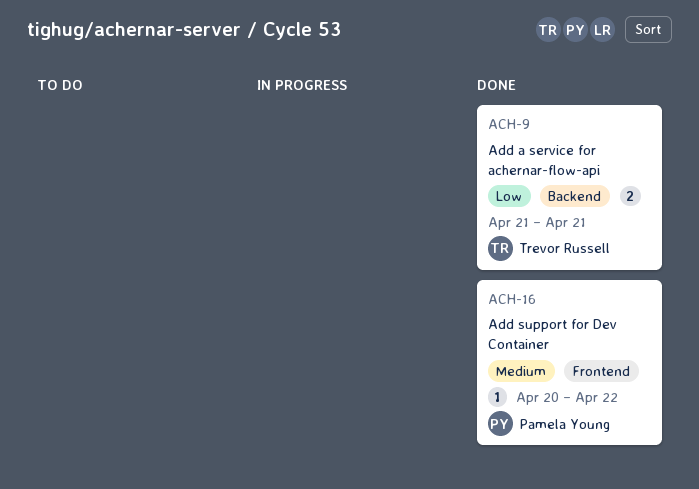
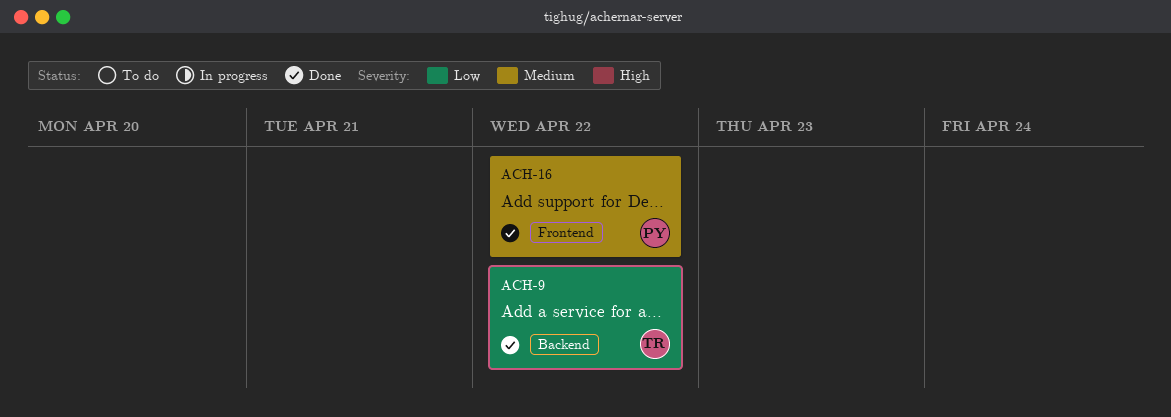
ACH-9, due: Apr 21 -> Apr 22

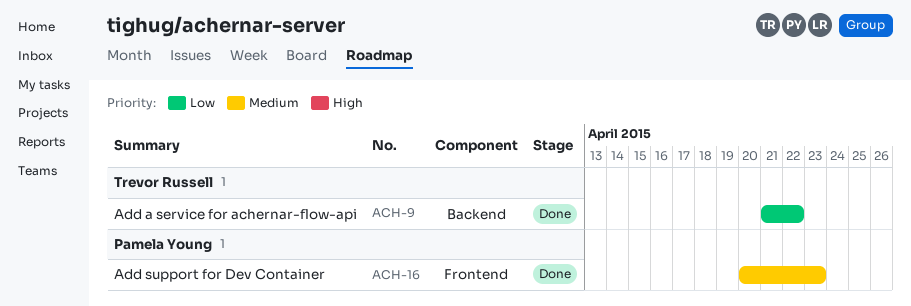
ACH-16, due: Apr 22 -> Apr 23

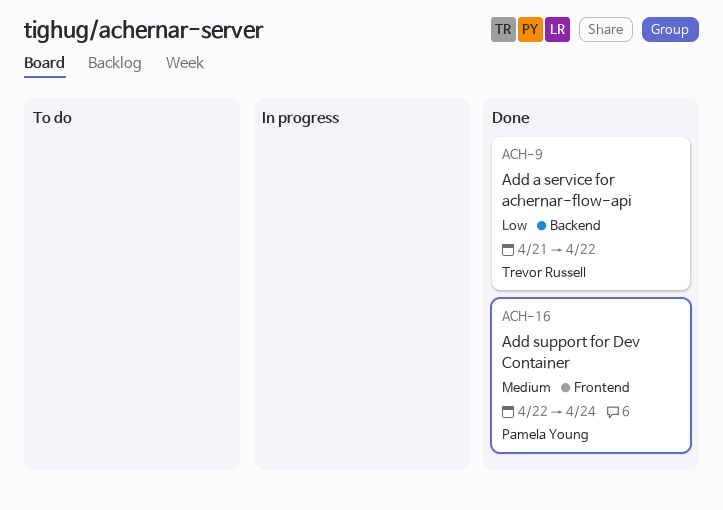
ACH-16, start: Apr 20 -> Apr 22
ACH-16, due: Apr 23 -> Apr 24

